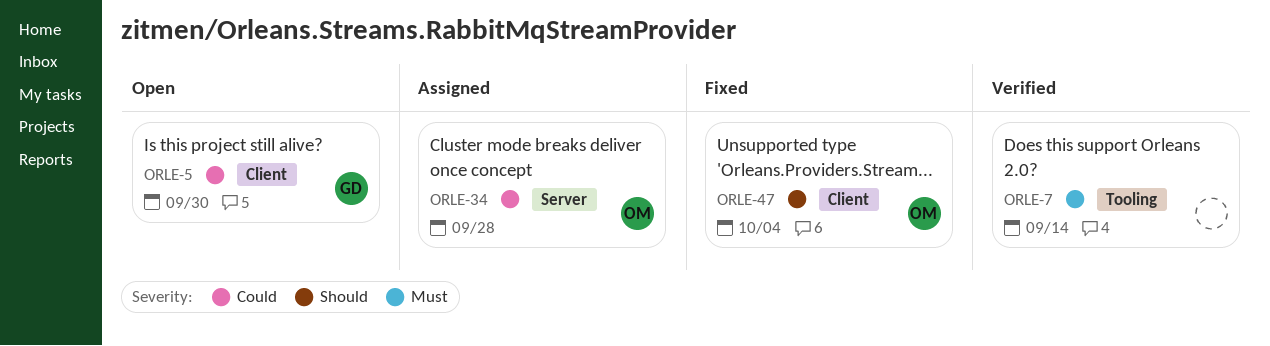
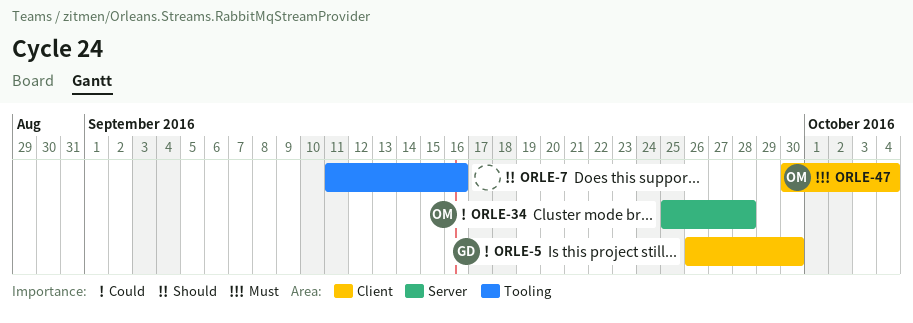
ORLE-7, priority: Must -> Should
ORLE-7, due: Sep 14 -> Sep 16
ORLE-47, priority: Should -> Must

